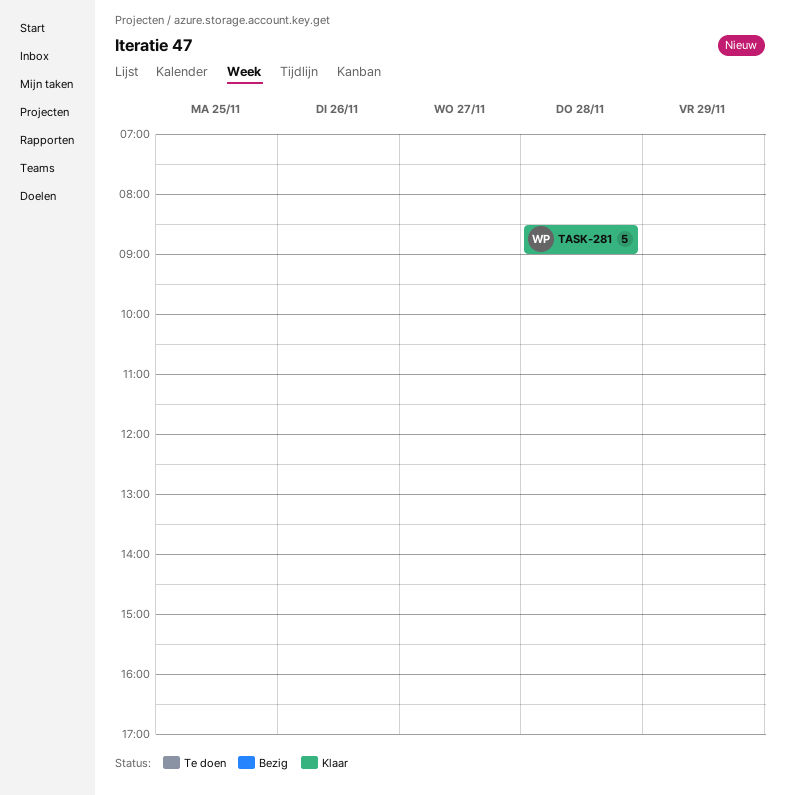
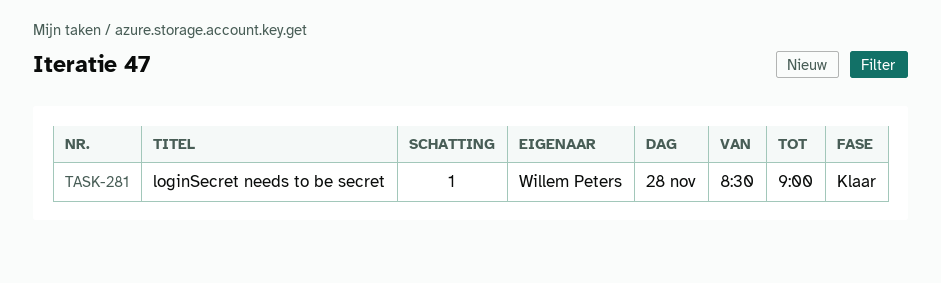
TASK-281, estimate: 5 -> 1

